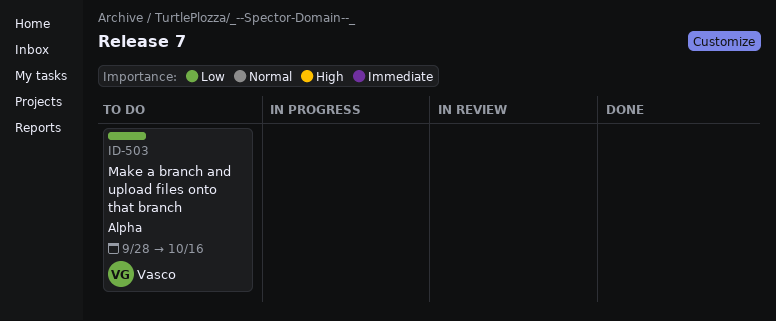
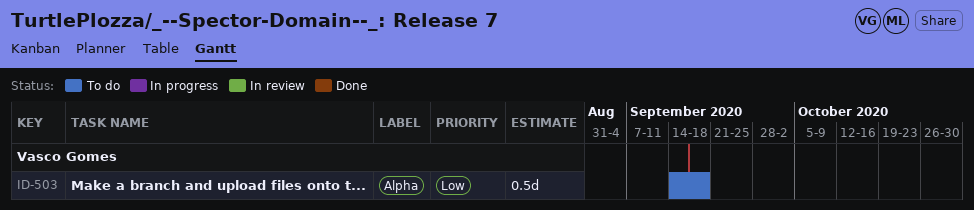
ID-503, start: Sep 28 -> Sep 14
ID-503, due: Oct 16 -> Sep 18

